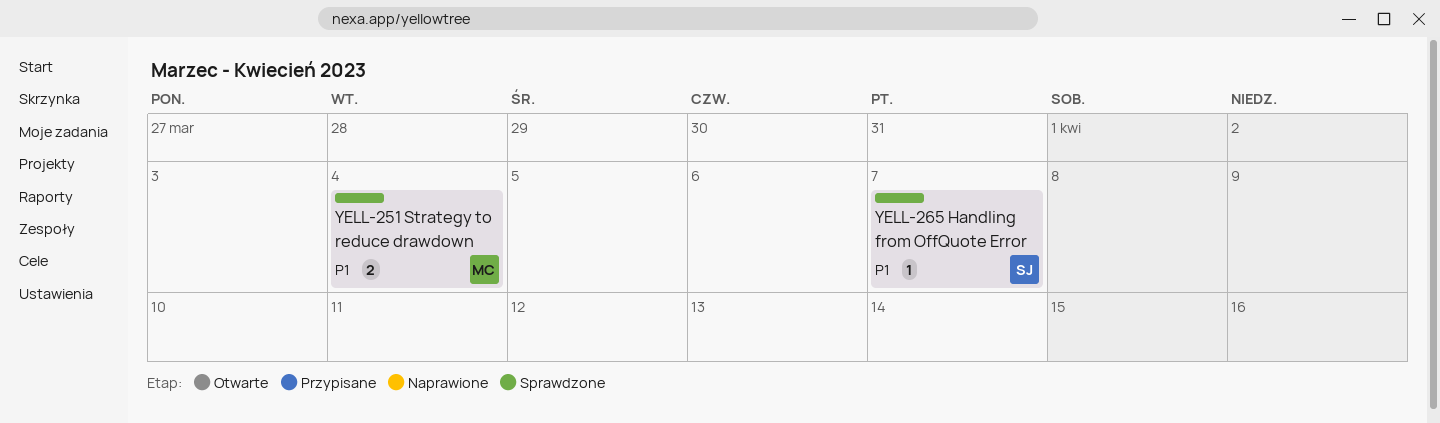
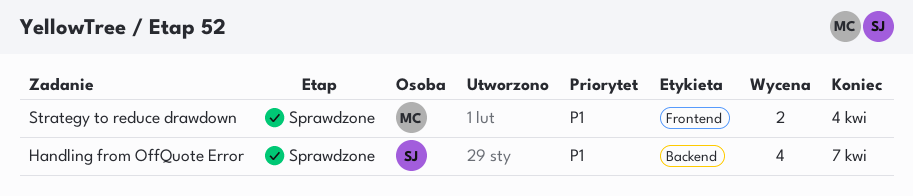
Handling from OffQuote Error, estimate: 1 -> 4

